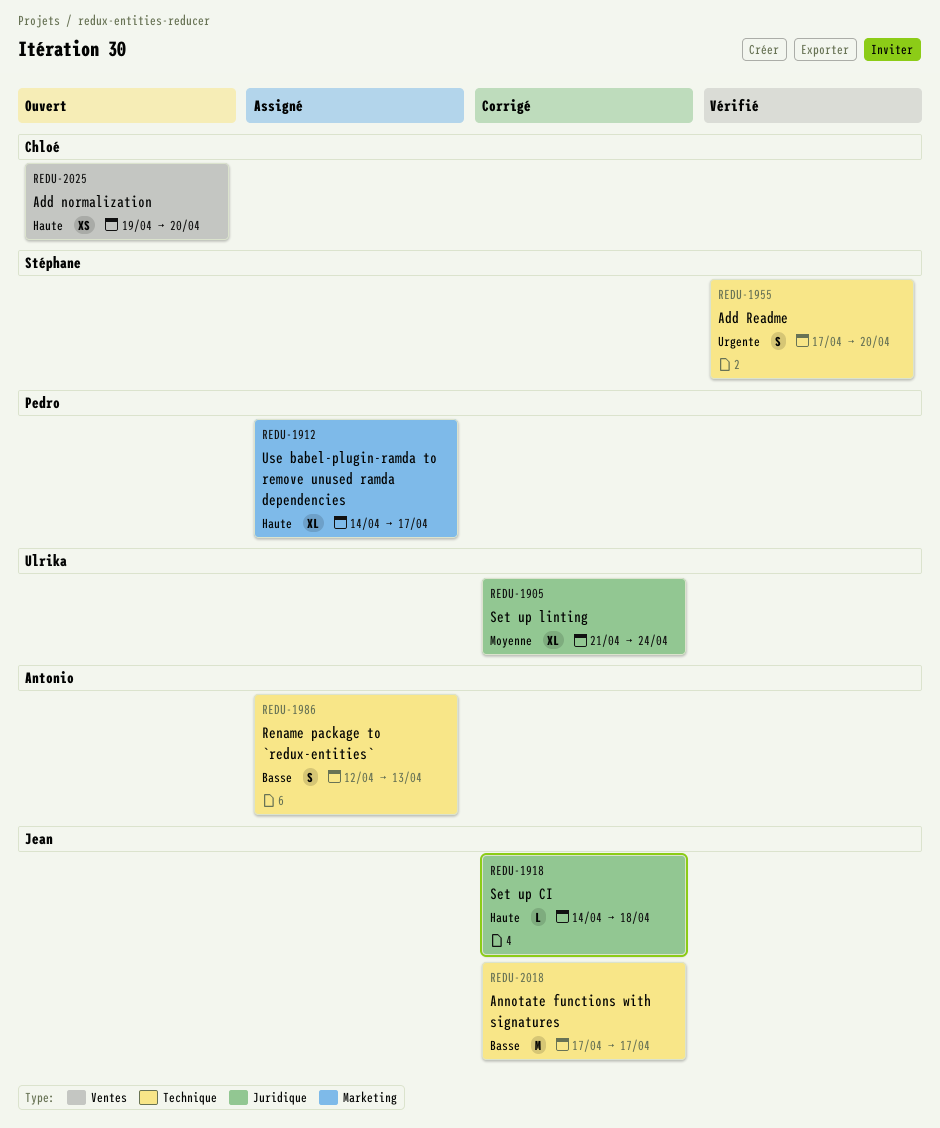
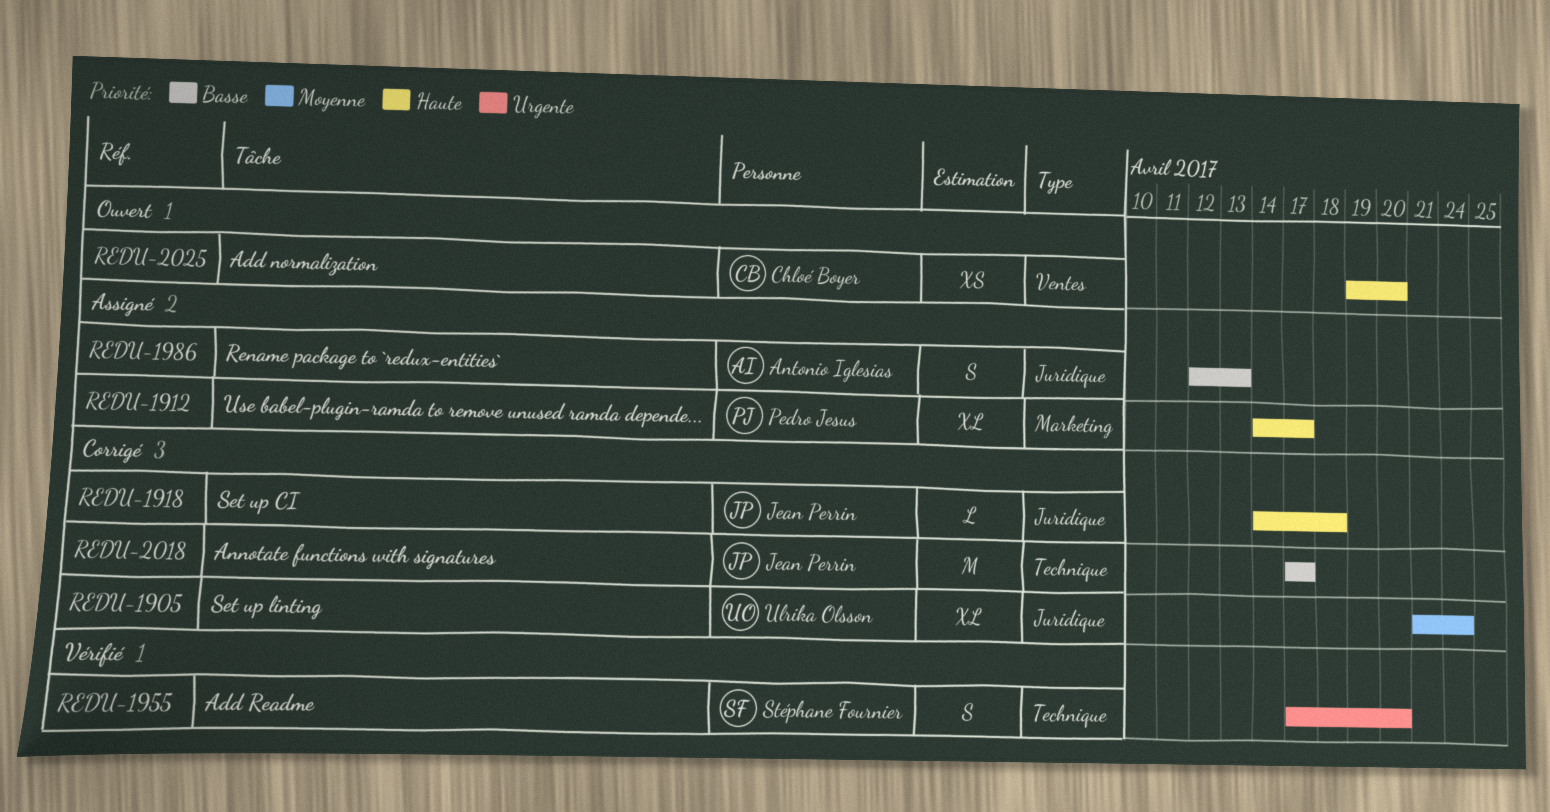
REDU-1986, label: Technique -> Juridique

